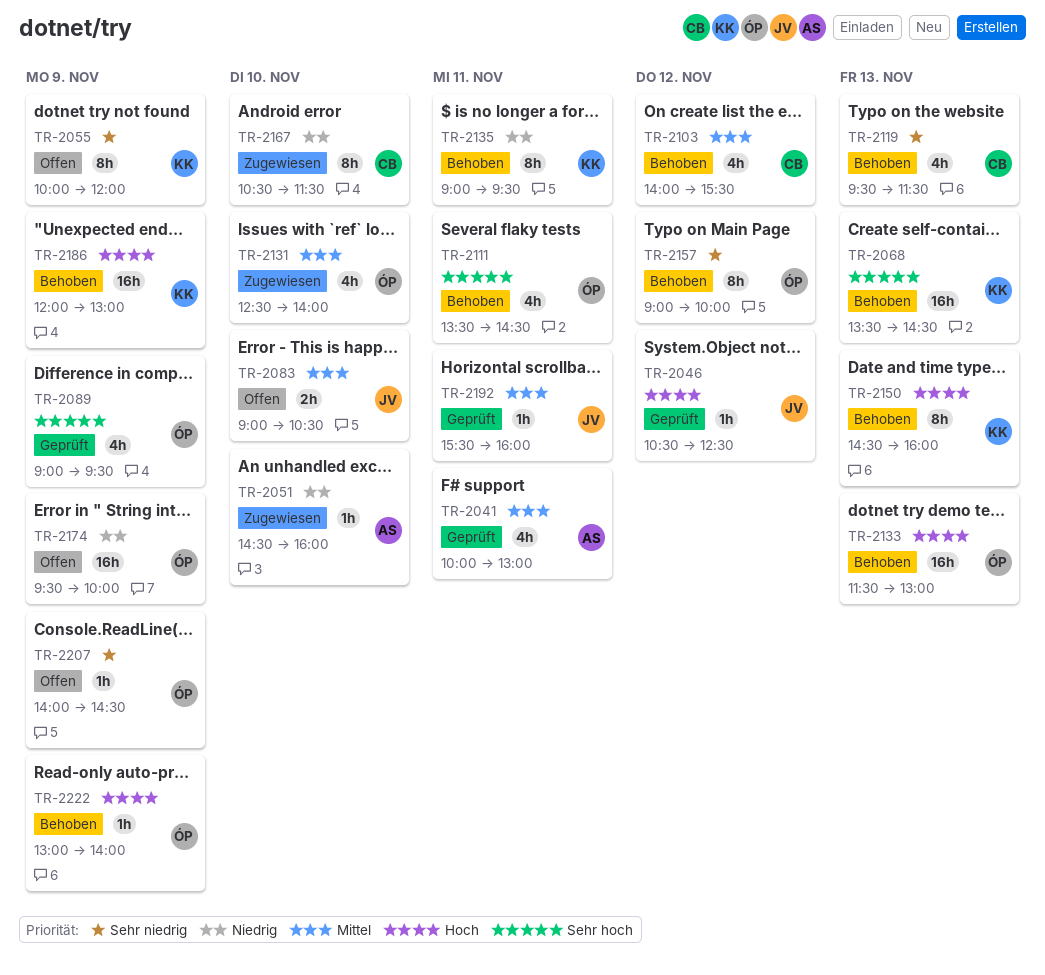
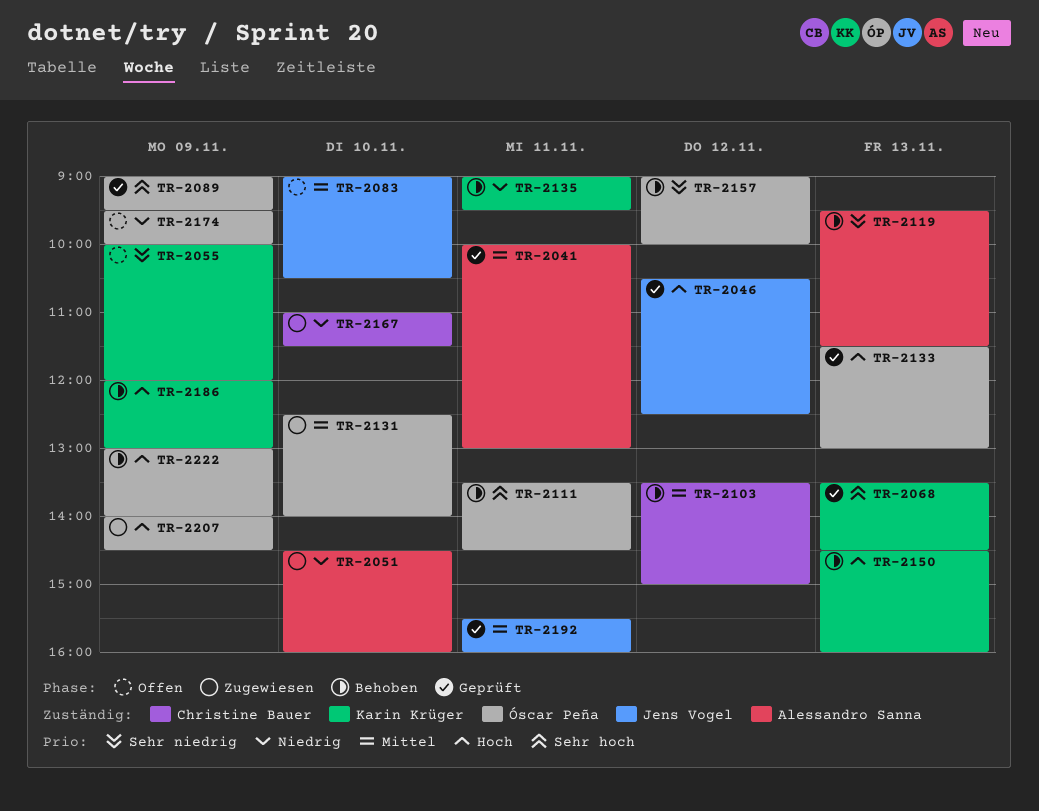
TR-2068, status: Behoben -> Geprüft
TR-2103, begins: 14:00 -> 13:30
TR-2103, ends: 15:30 -> 15:00
TR-2119, owner: Christine Bauer -> Alessandro Sanna
TR-2133, status: Behoben -> Geprüft
TR-2167, begins: 10:30 -> 11:00
TR-2207, status: Offen -> Zugewiesen
TR-2207, priority: Sehr niedrig -> Hoch

